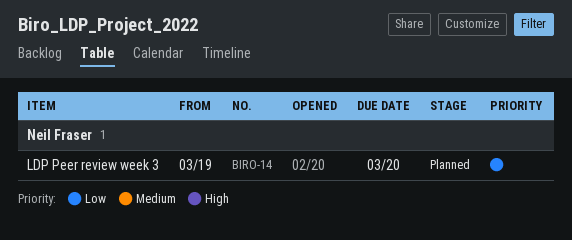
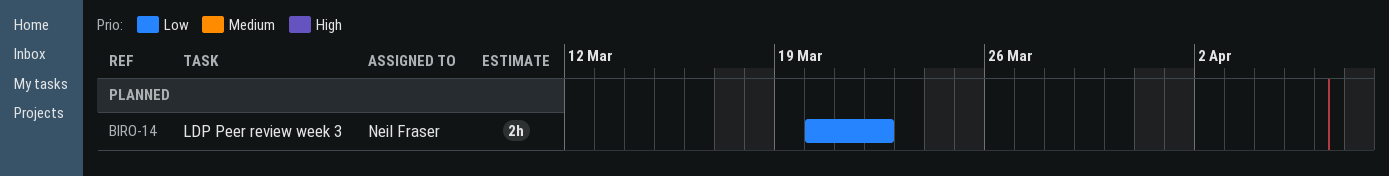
BIRO-14, start: Mar 19 -> Mar 20
BIRO-14, due: Mar 20 -> Mar 22

